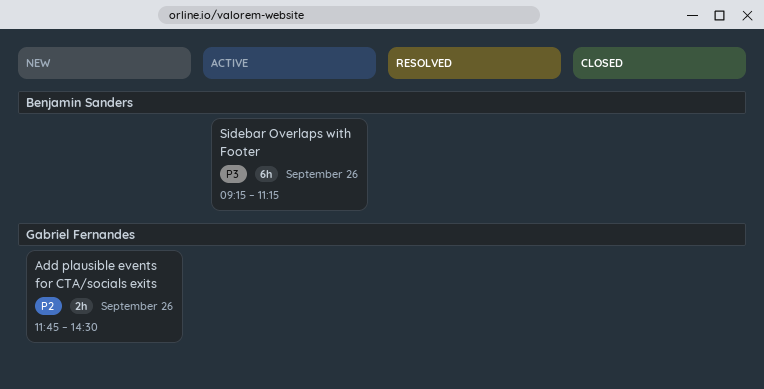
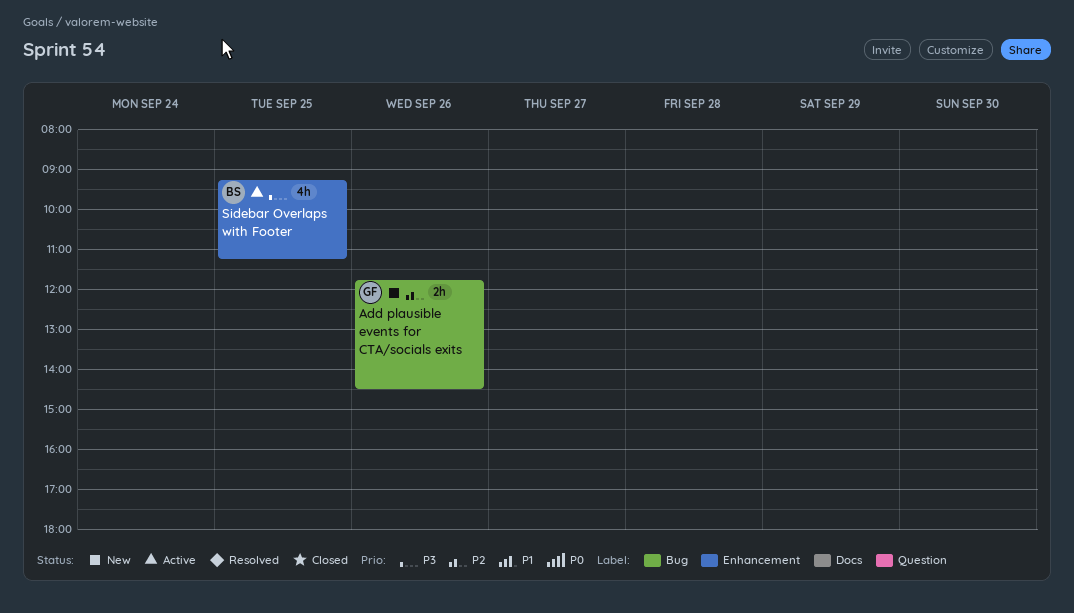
Sidebar Overlaps with Footer, estimate: 6h -> 4h
Sidebar Overlaps with Footer, day: Sep 26 -> Sep 25

